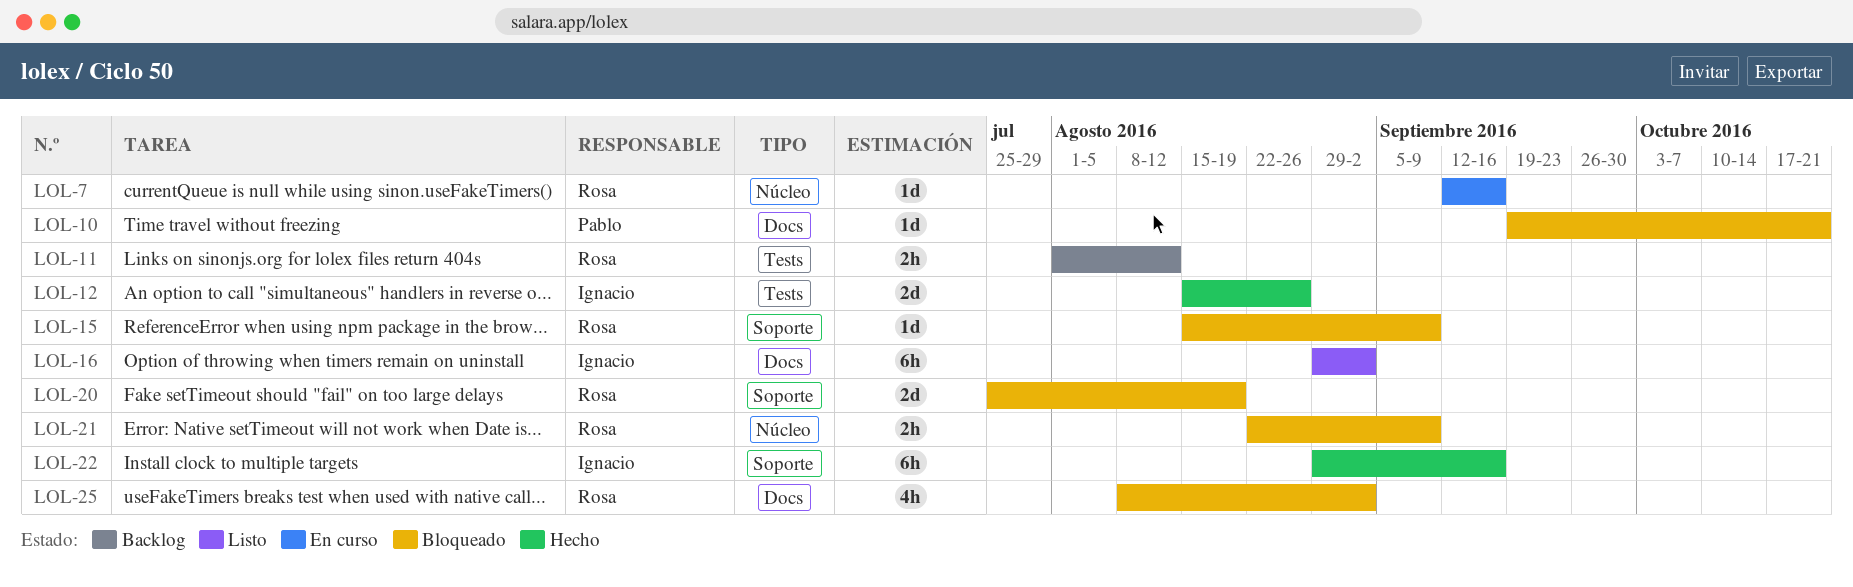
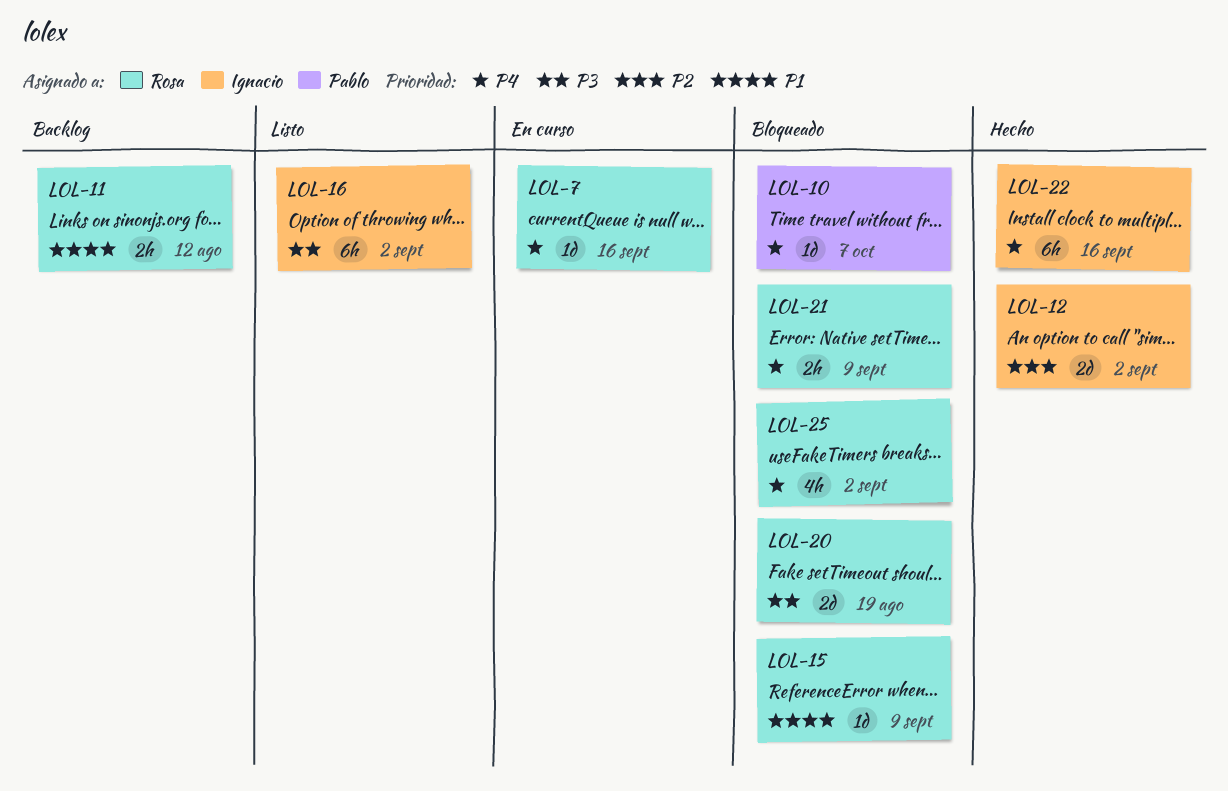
LOL-10, due: Oct 21 -> Oct 7
LOL-12, due: Aug 26 -> Sep 2

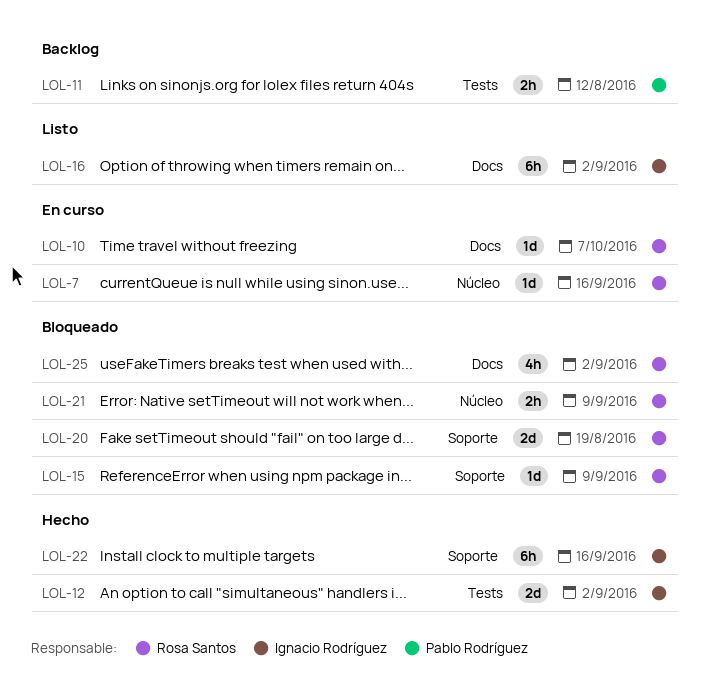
LOL-10, status: Bloqueado -> En curso
LOL-10, owner: Pablo Rodríguez -> Rosa Santos
LOL-11, owner: Rosa Santos -> Pablo Rodríguez

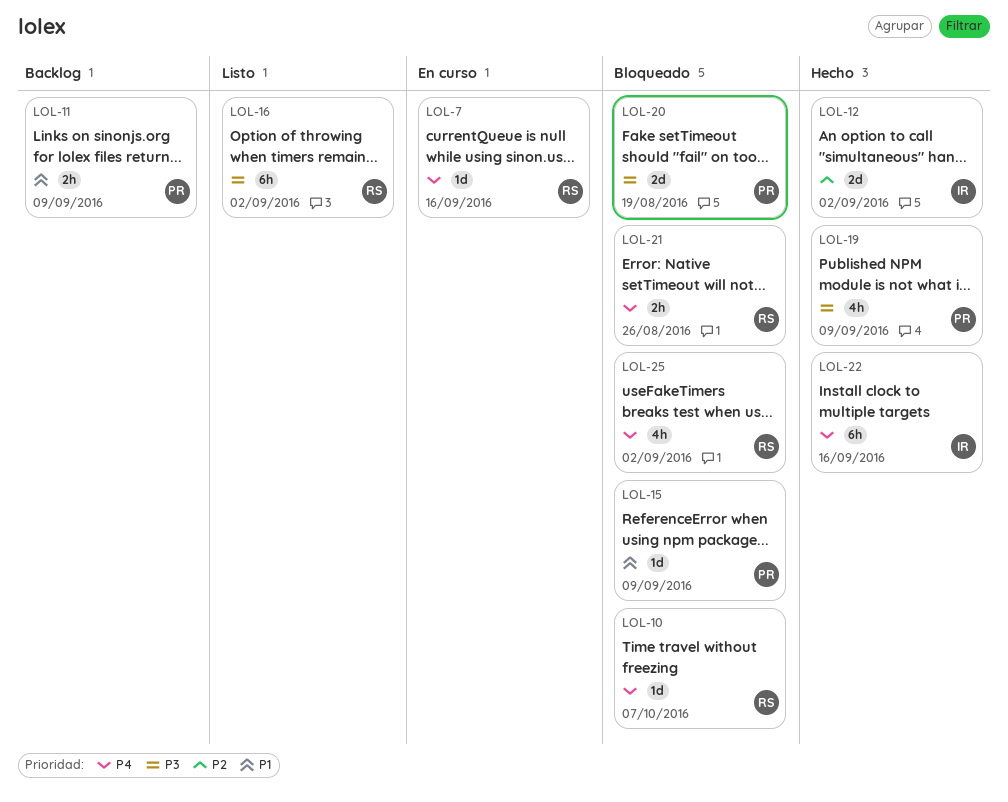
LOL-10, status: En curso -> Bloqueado
LOL-11, due: Aug 12 -> Sep 9
LOL-15, owner: Rosa Santos -> Pablo Rodríguez
LOL-16, owner: Ignacio Rodríguez -> Rosa Santos
LOL-19: none -> present
LOL-20, owner: Rosa Santos -> Pablo Rodríguez
LOL-21, due: Sep 9 -> Aug 26

